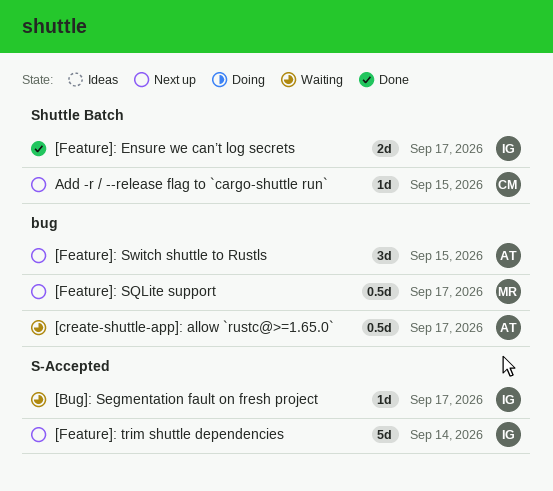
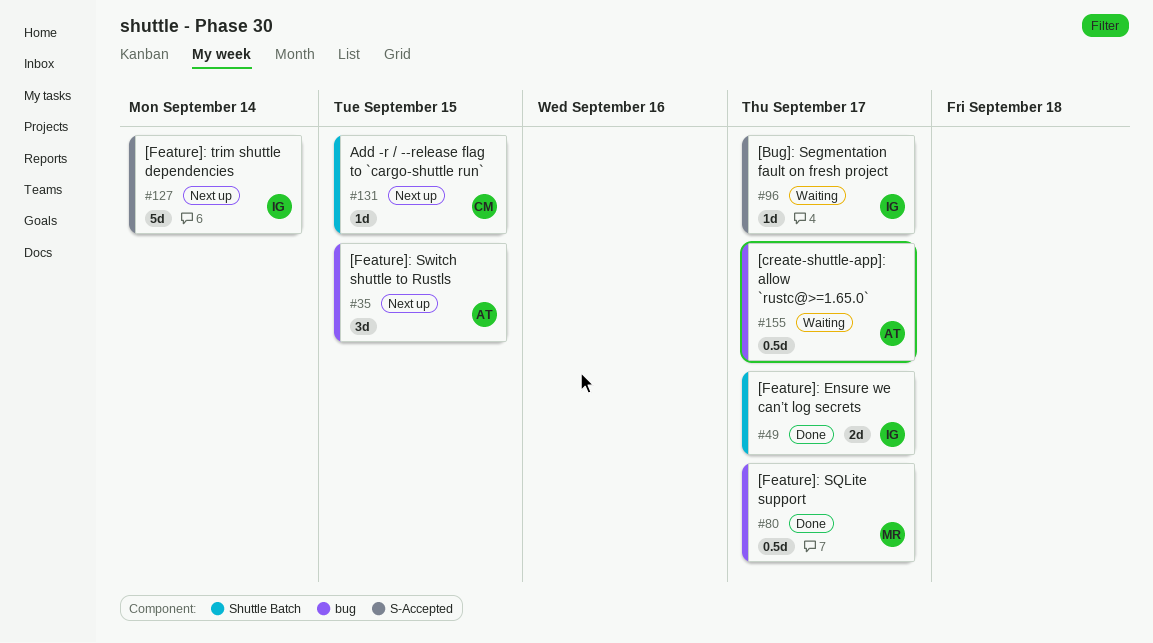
[Feature]: SQLite support, status: Next up -> Done

